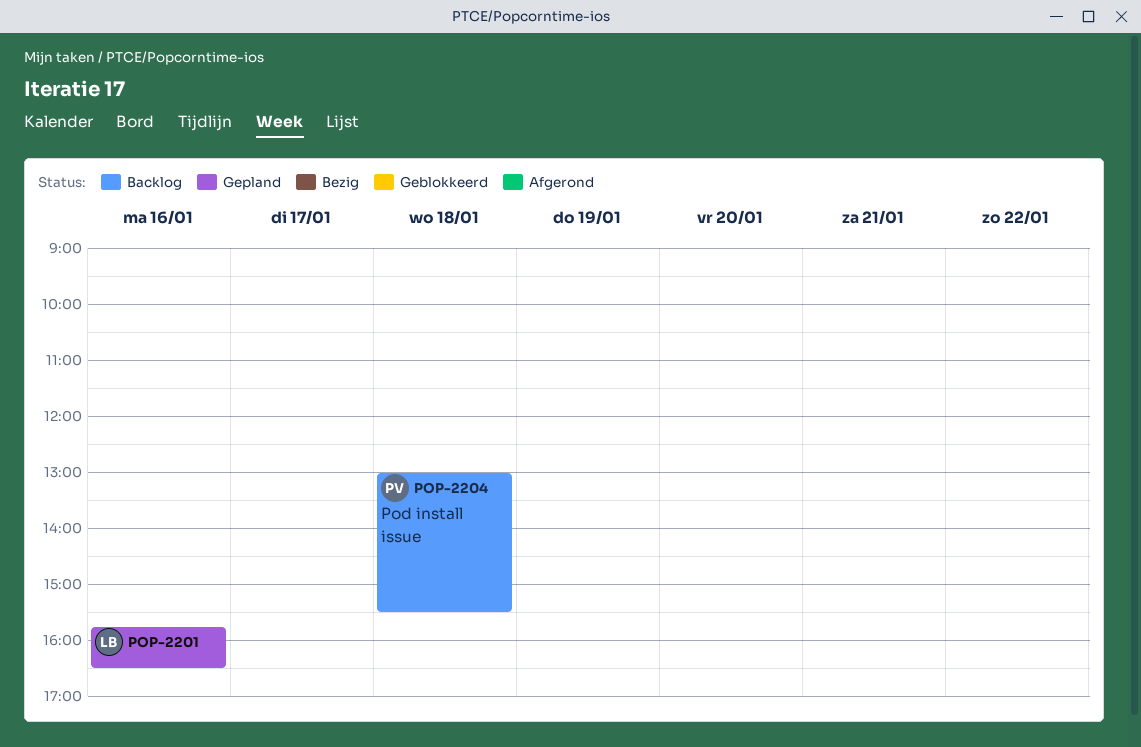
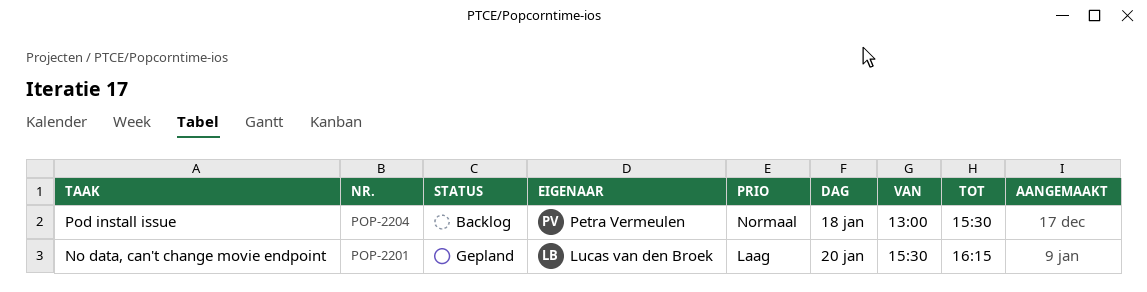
POP-2201, day: Jan 16 -> Jan 20
POP-2201, begins: 15:45 -> 15:30
POP-2201, ends: 16:30 -> 16:15

